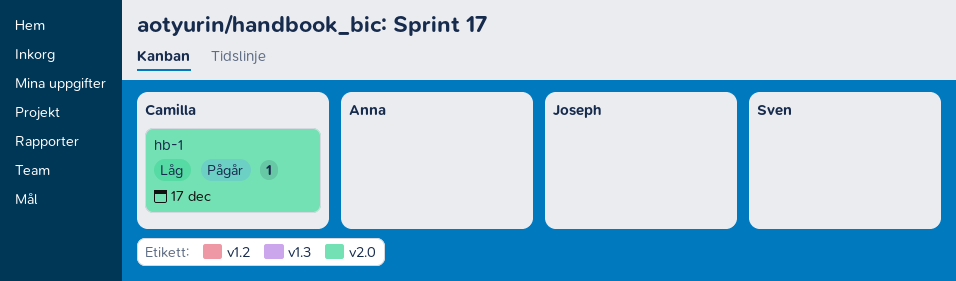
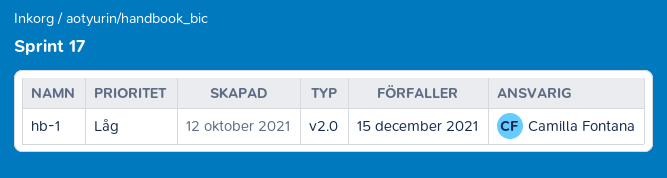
hb-1, due: Dec 17 -> Dec 15

